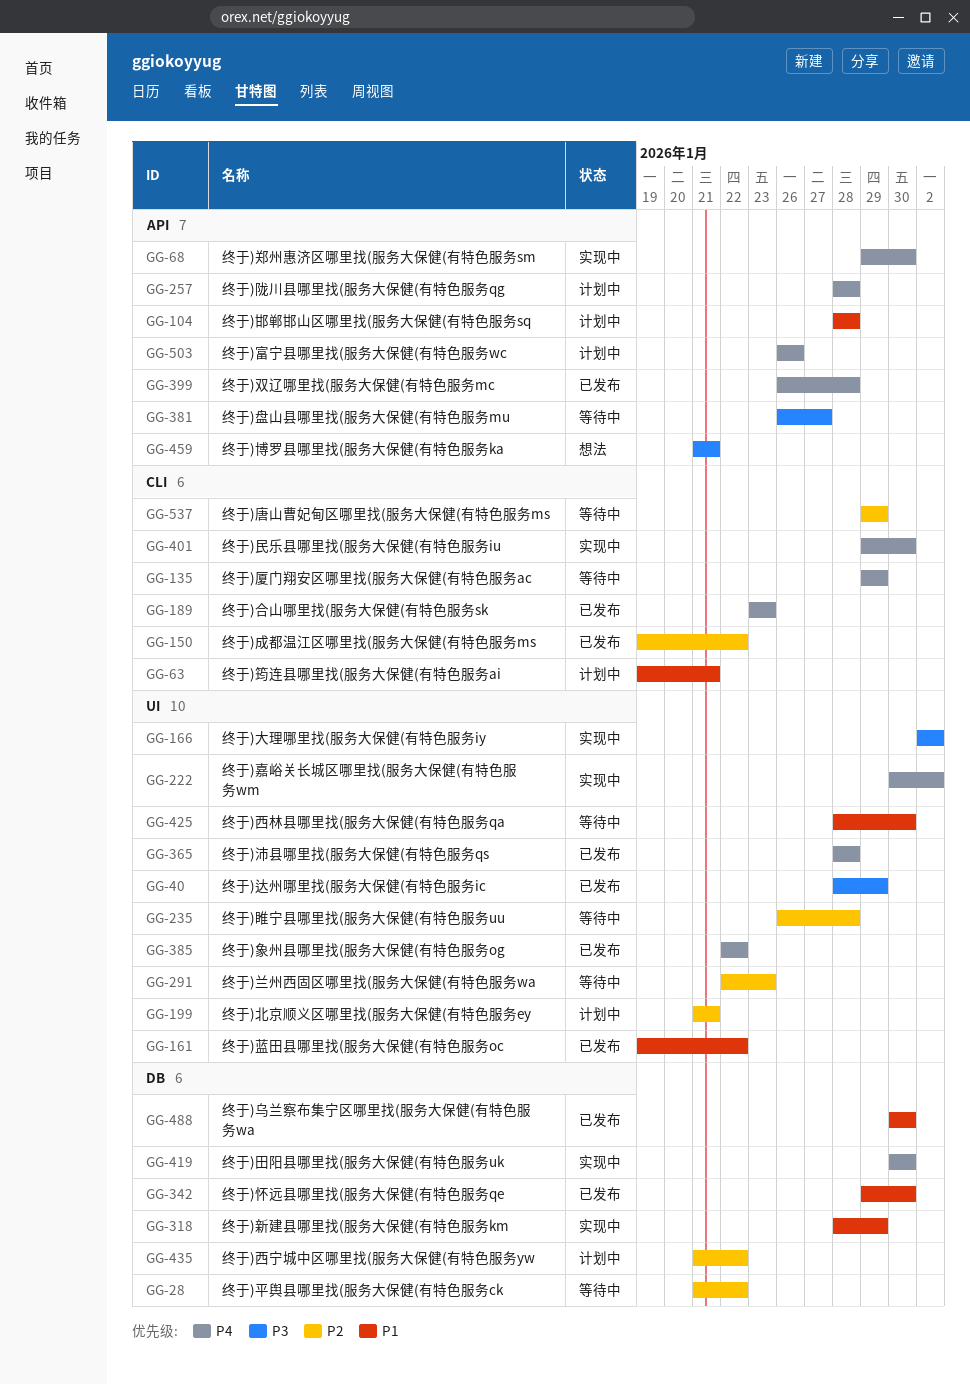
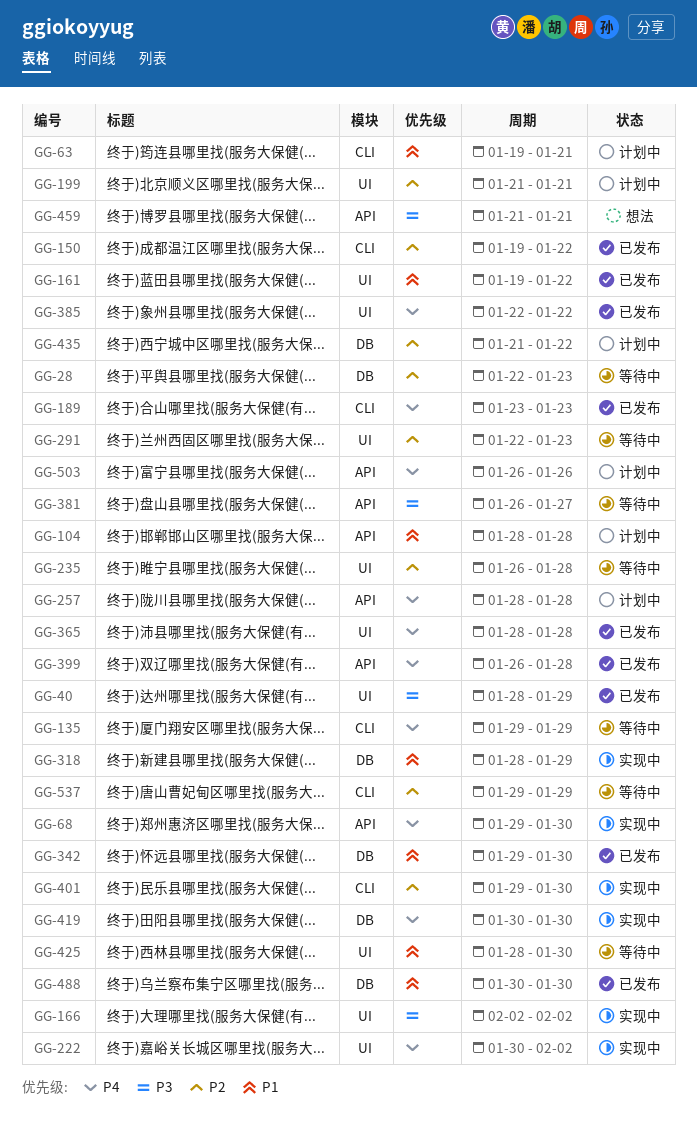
GG-28, start: Jan 21 -> Jan 22
GG-28, due: Jan 22 -> Jan 23
GG-401, priority: P4 -> P2

